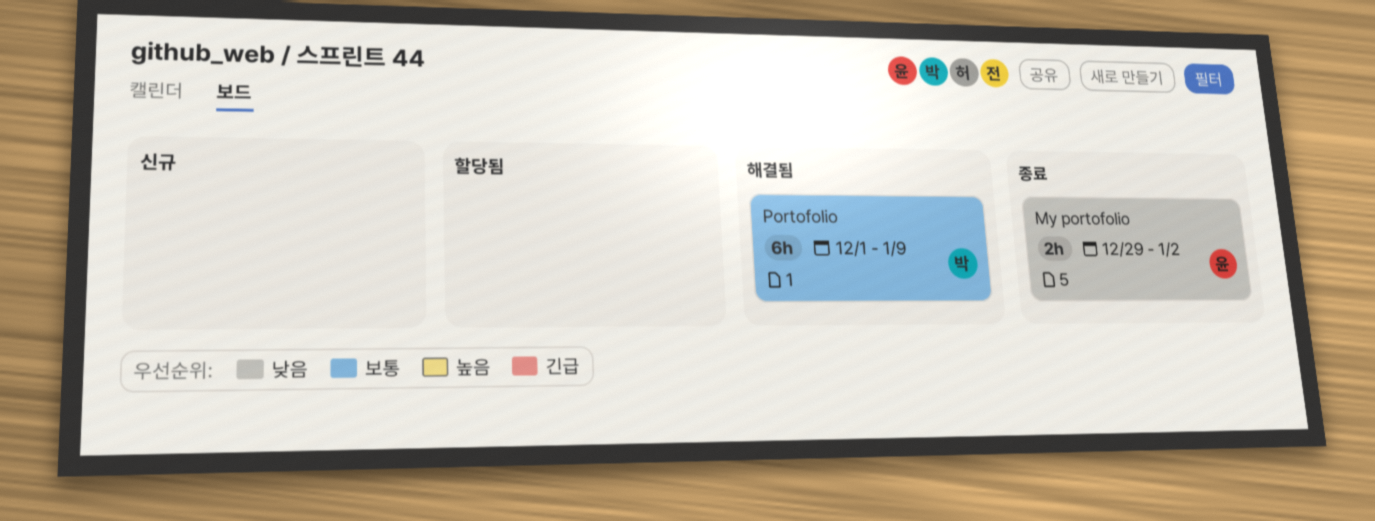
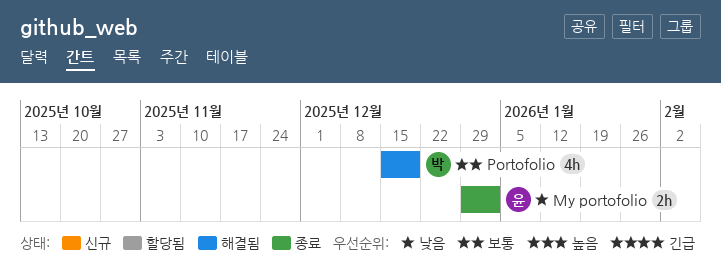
Portofolio, estimate: 6h -> 4h
Portofolio, start: Dec 1 -> Dec 15
Portofolio, due: Jan 9 -> Dec 19

